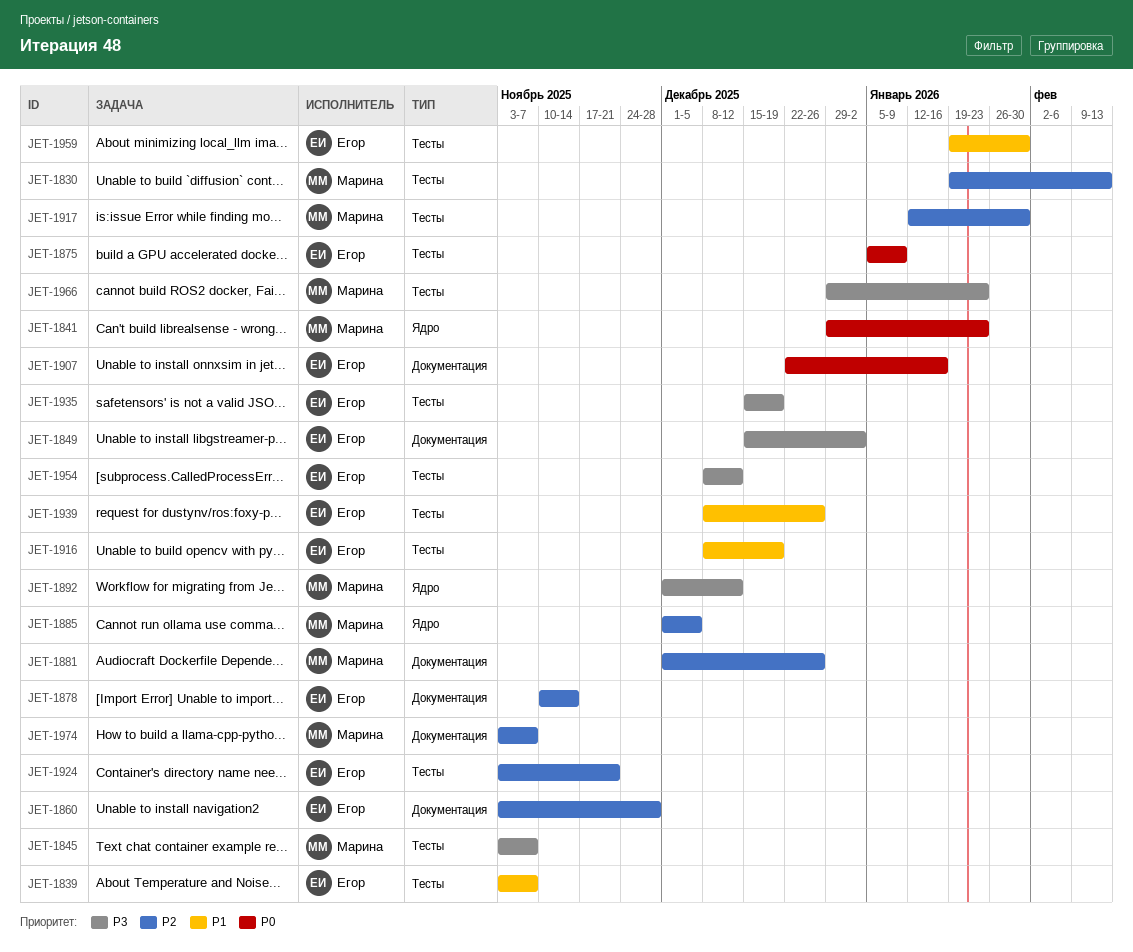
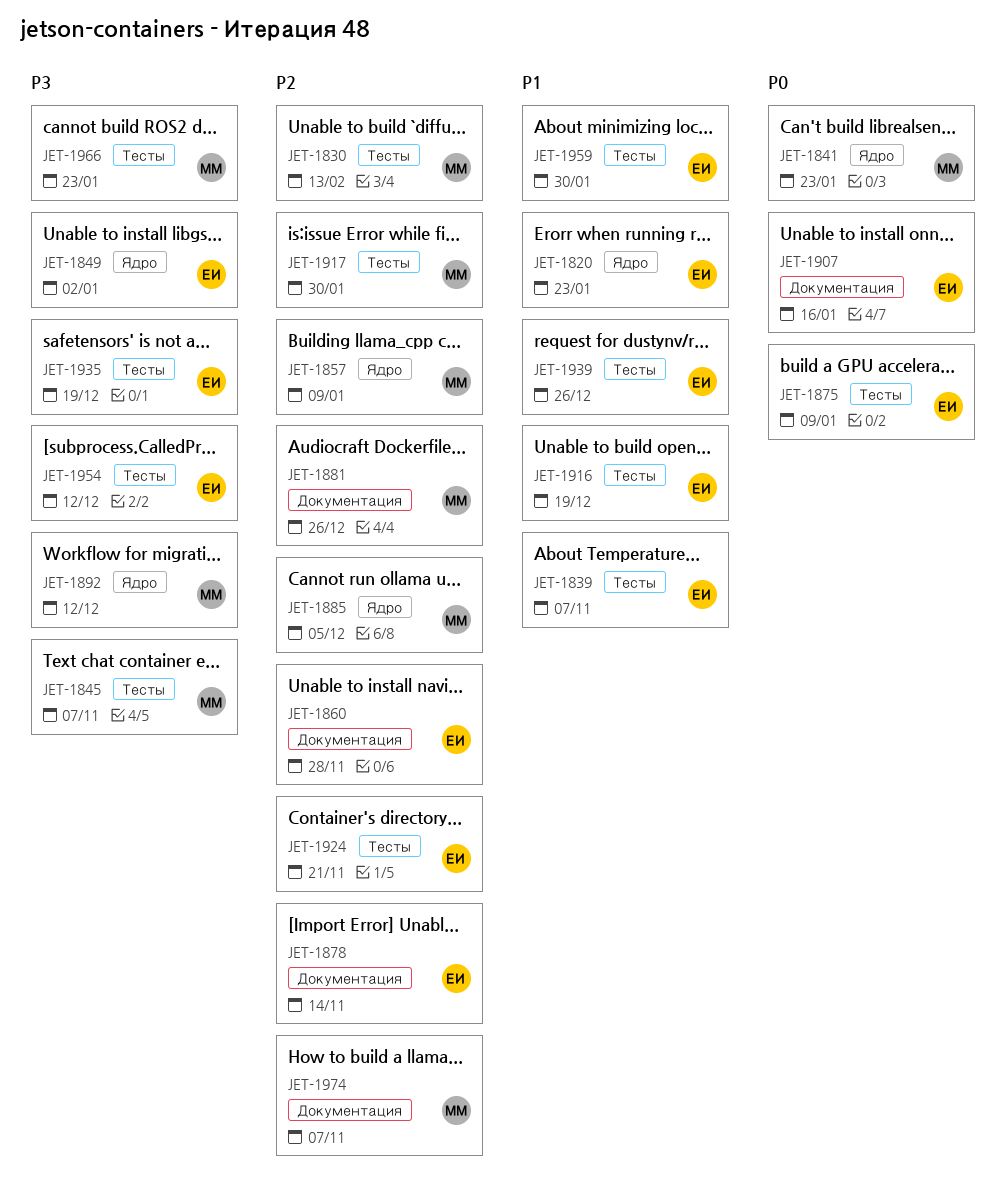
JET-1820: none -> present
JET-1849, label: Документация -> Ядро
JET-1857: none -> present

